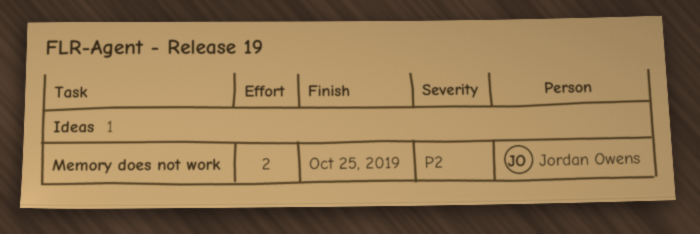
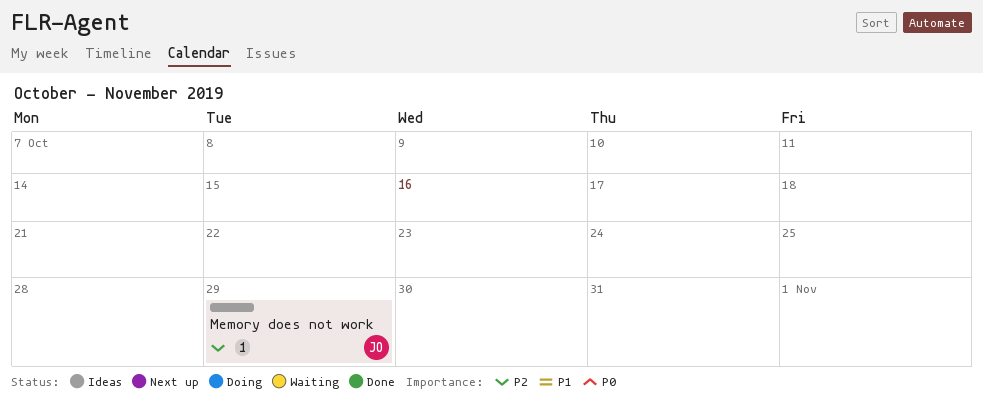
Memory does not work, estimate: 2 -> 1
Memory does not work, due: Oct 25 -> Oct 29

